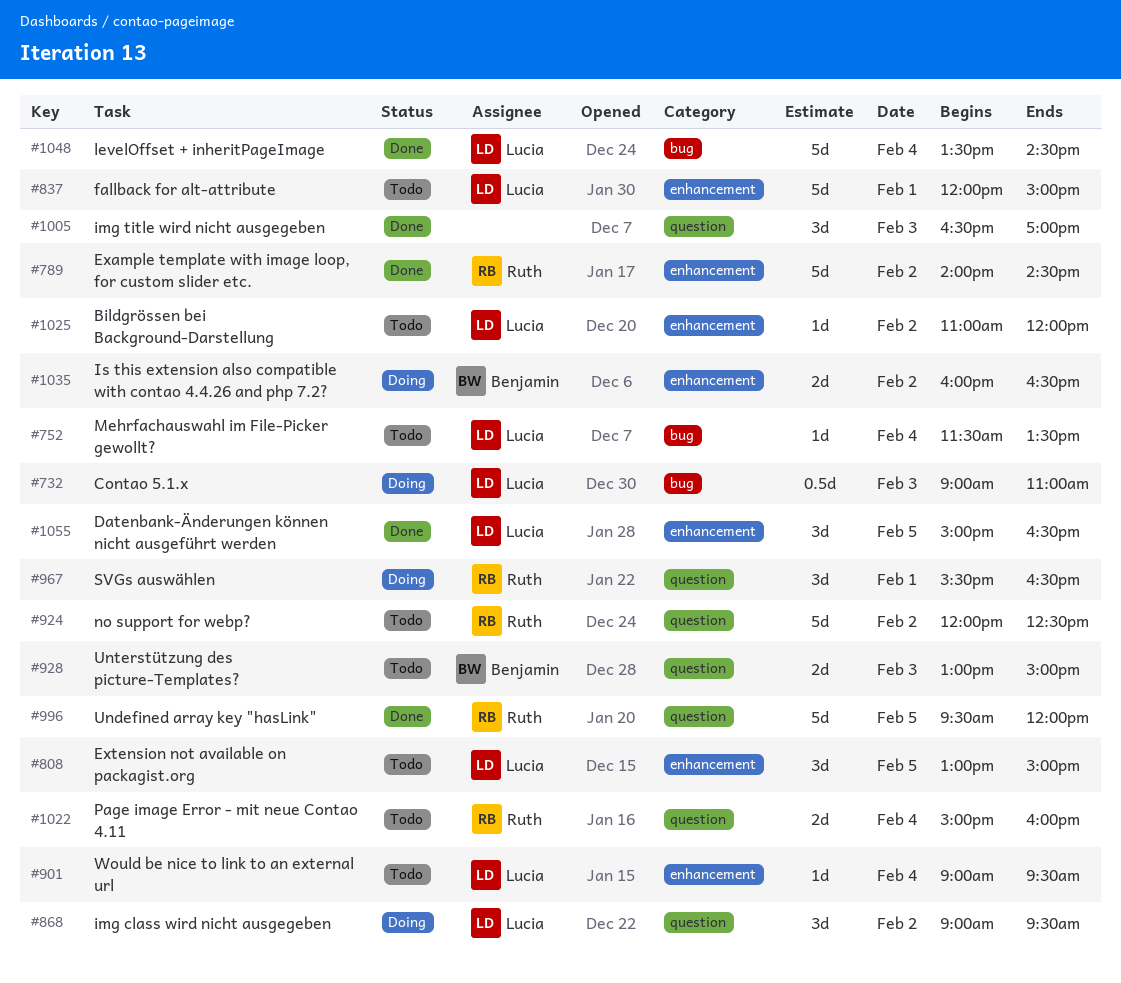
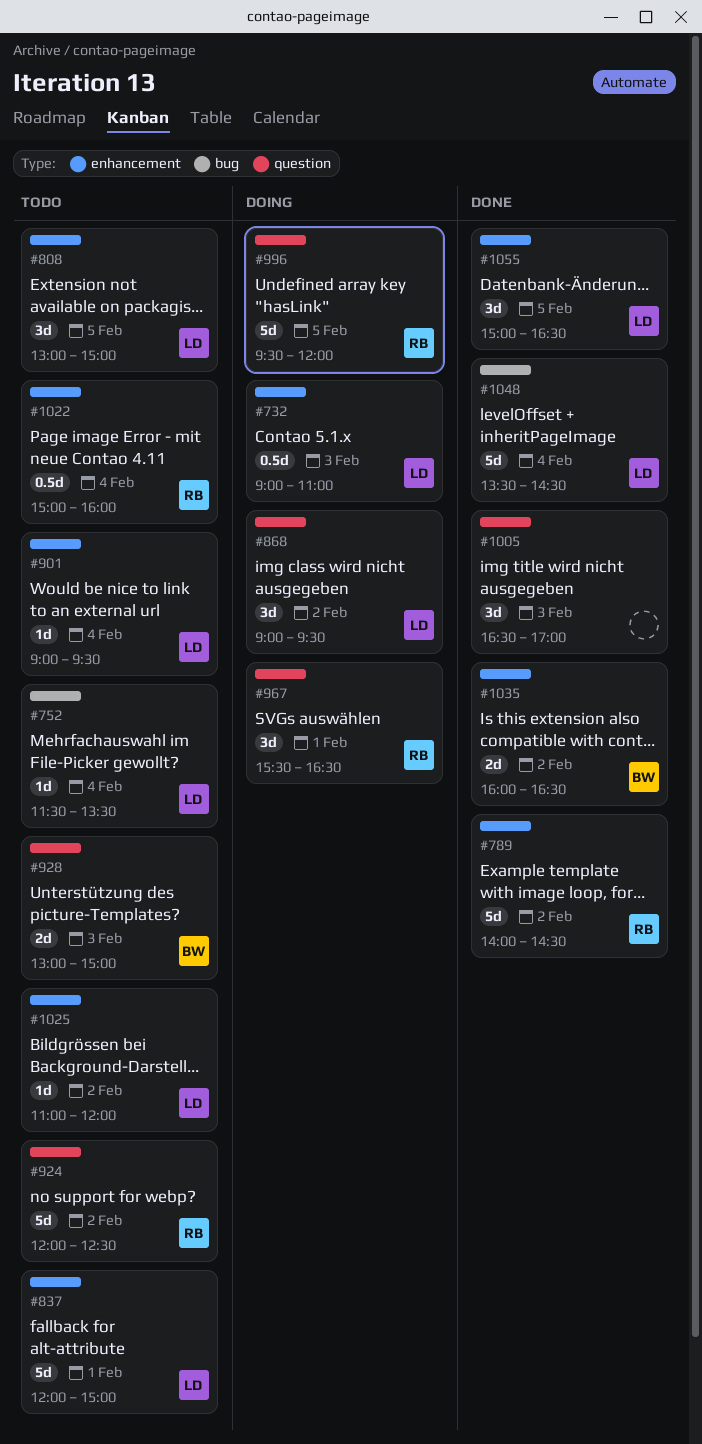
#732, label: bug -> enhancement
#996, status: Done -> Doing
#1022, label: question -> enhancement
#1022, estimate: 2d -> 0.5d
#1035, status: Doing -> Done

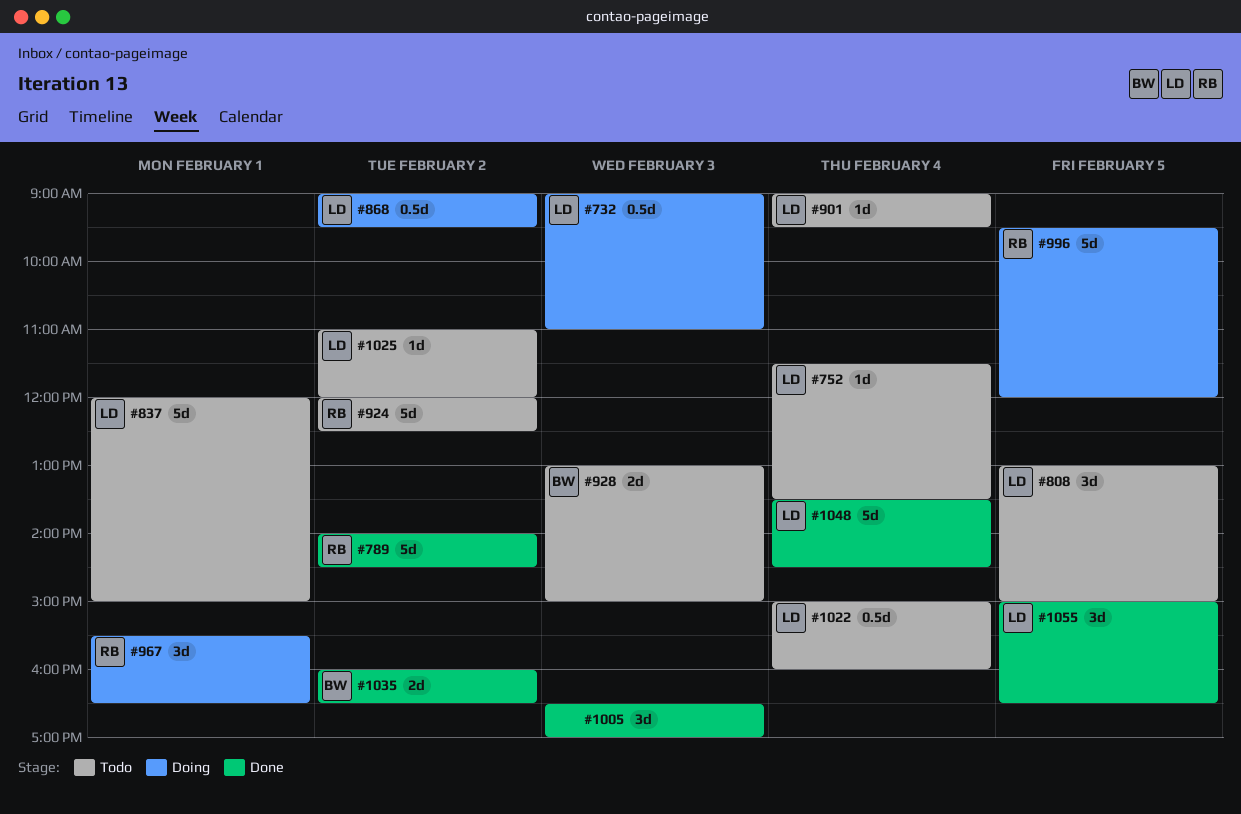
#868, estimate: 3d -> 0.5d
#1022, owner: RB -> LD

